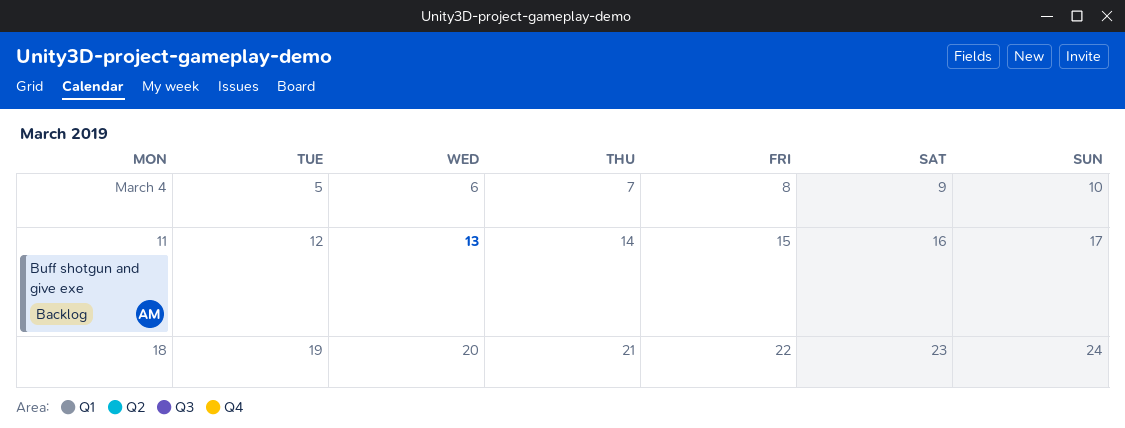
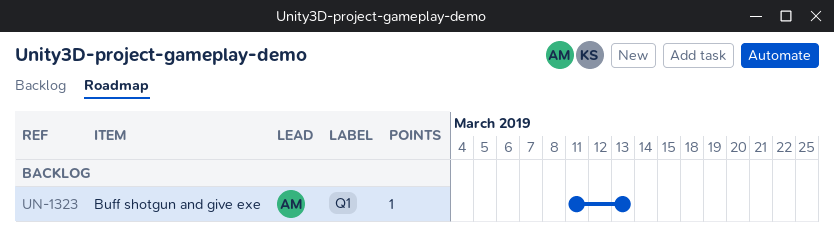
Buff shotgun and give exe, due: Mar 11 -> Mar 13

